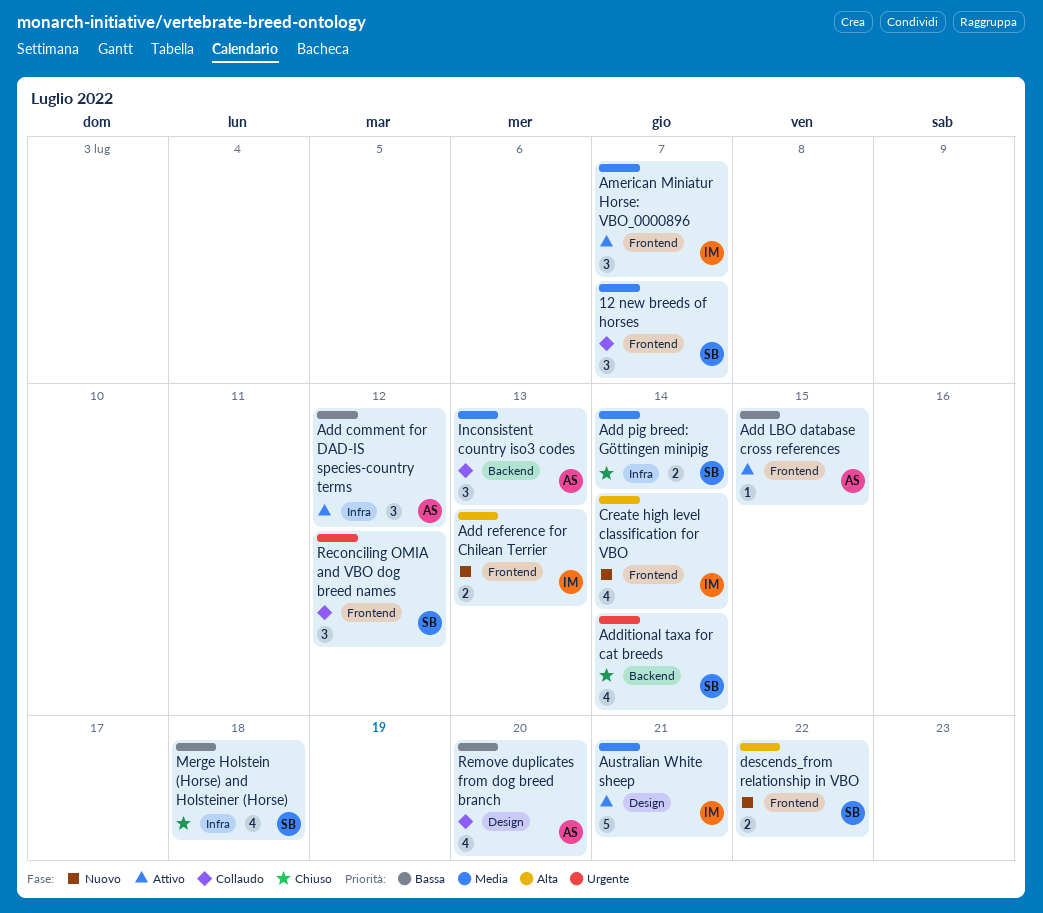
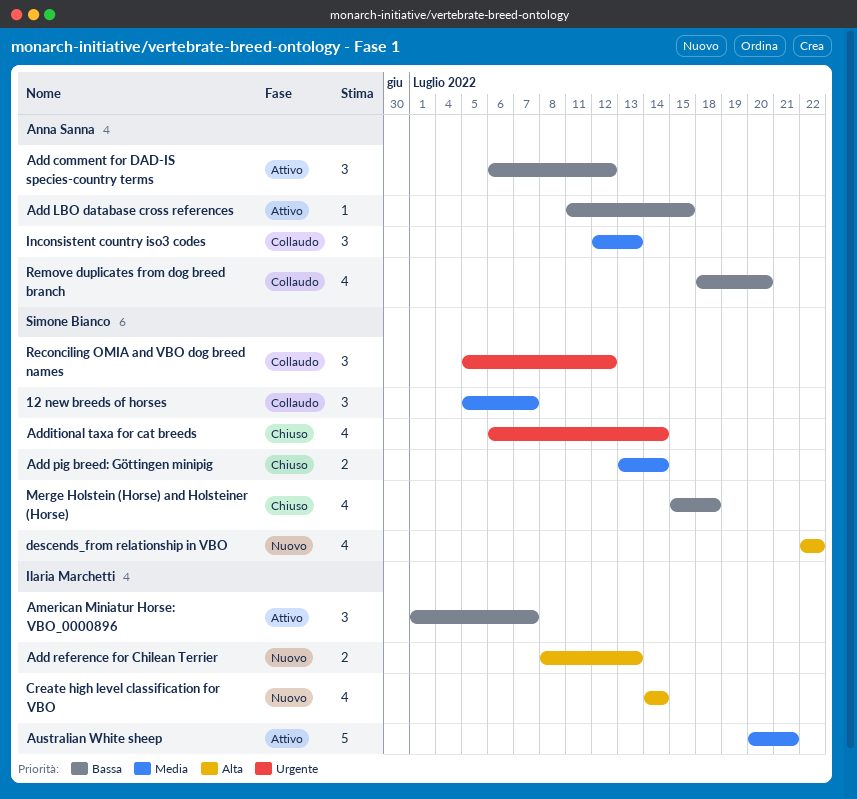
American Miniatur Horse: VBO_0000896, priority: Media -> Bassa
descends_from relationship in VBO, estimate: 2 -> 4

